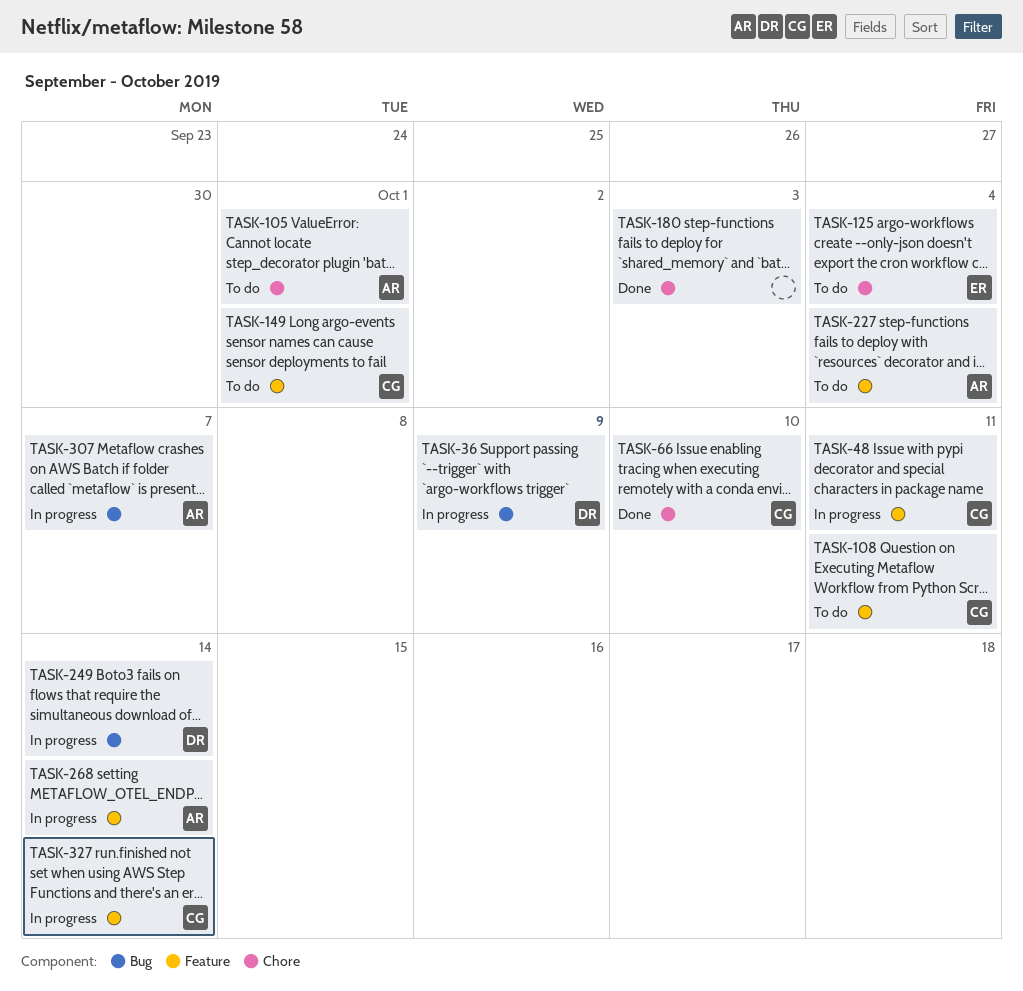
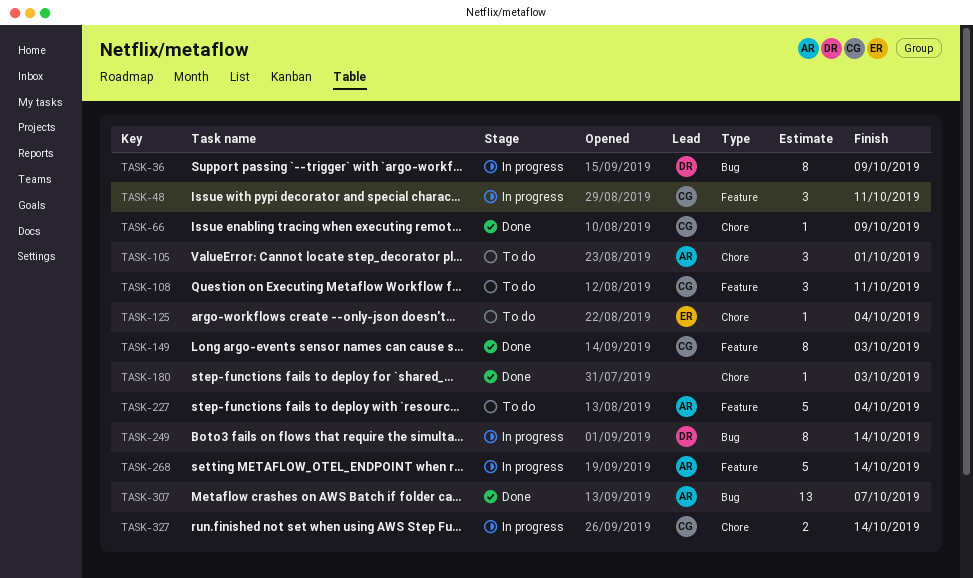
TASK-66, due: Oct 10 -> Oct 9
TASK-149, status: To do -> Done
TASK-149, due: Oct 1 -> Oct 3
TASK-307, status: In progress -> Done
TASK-327, label: Feature -> Chore

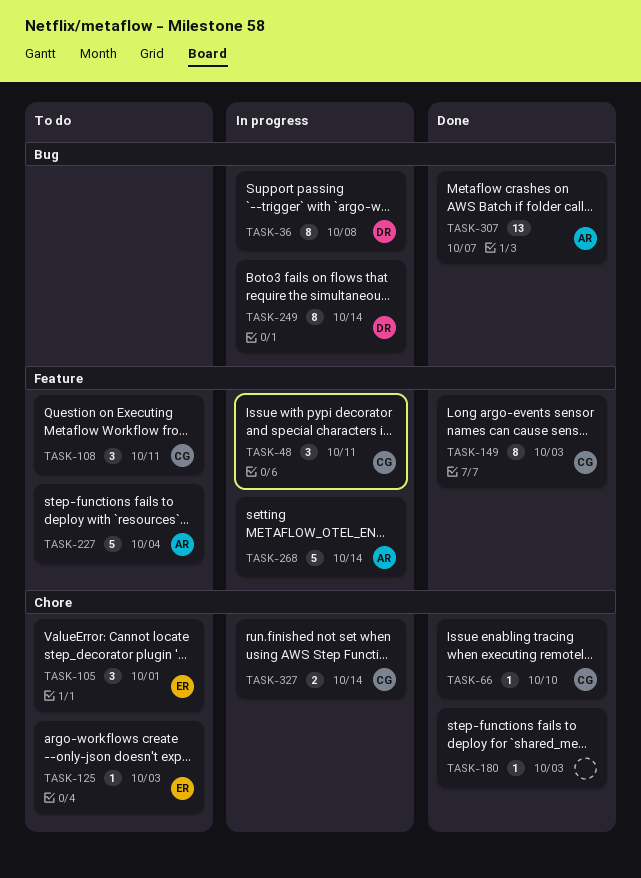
TASK-36, due: Oct 9 -> Oct 8
TASK-66, due: Oct 9 -> Oct 10
TASK-105, owner: AR -> ER
TASK-125, due: Oct 4 -> Oct 3

